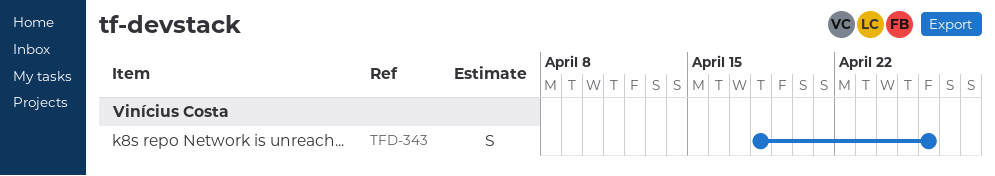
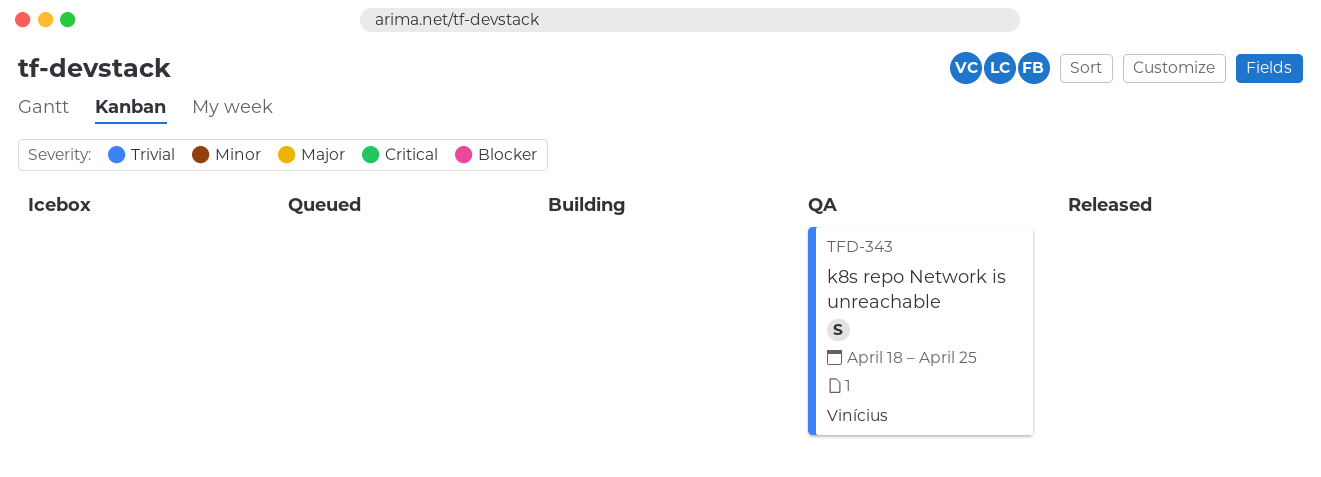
TFD-343, due: Apr 26 -> Apr 25

